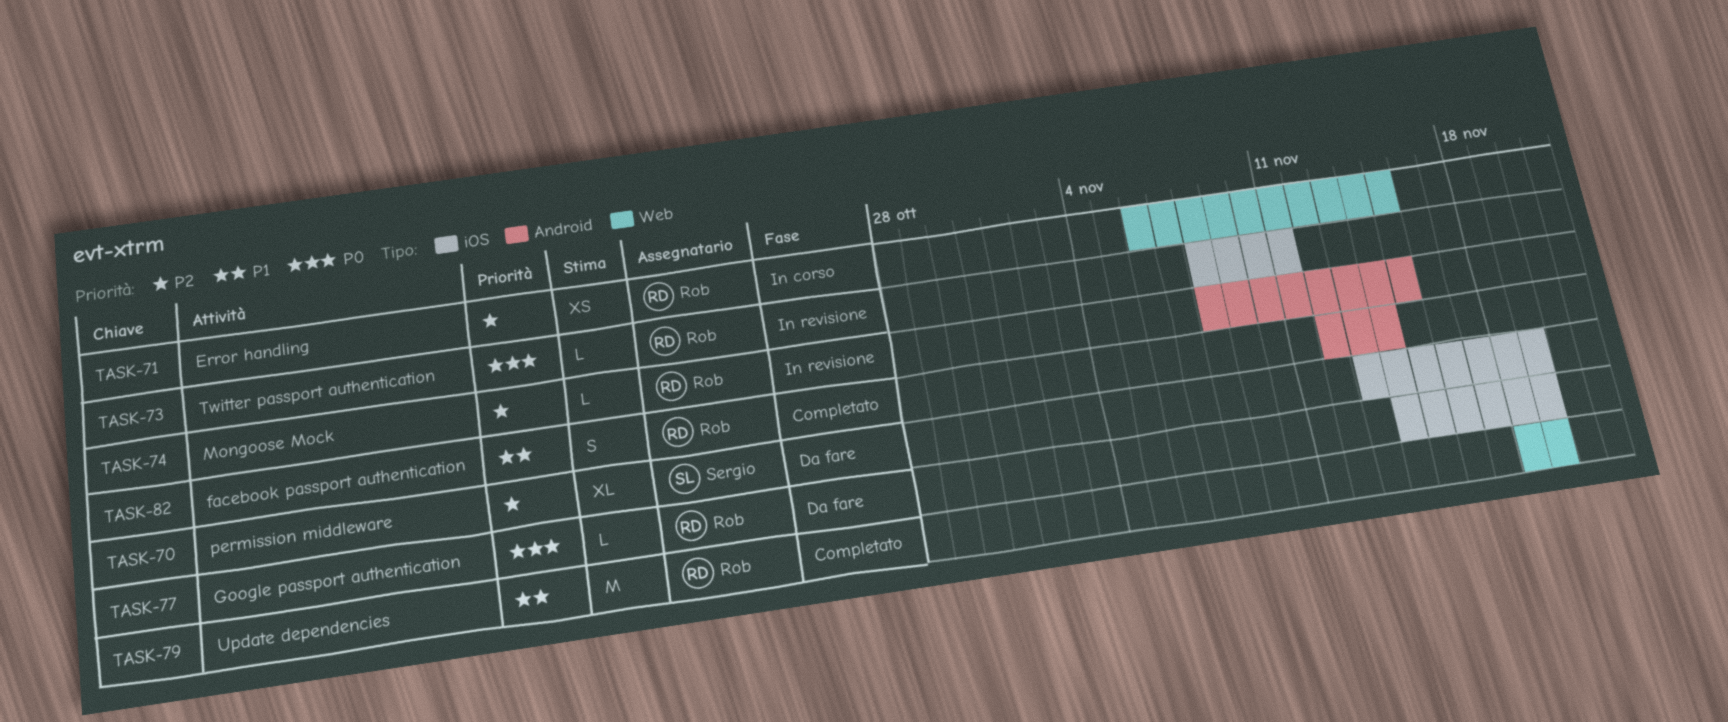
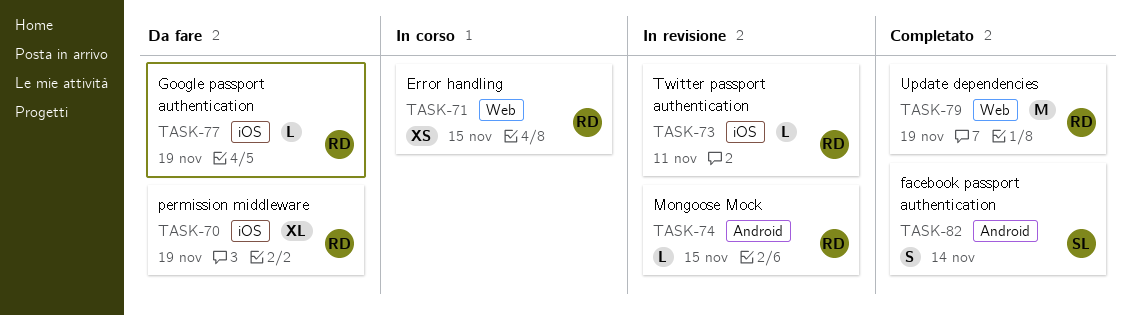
TASK-70, owner: Sergio -> Rob
TASK-82, owner: Rob -> Sergio

